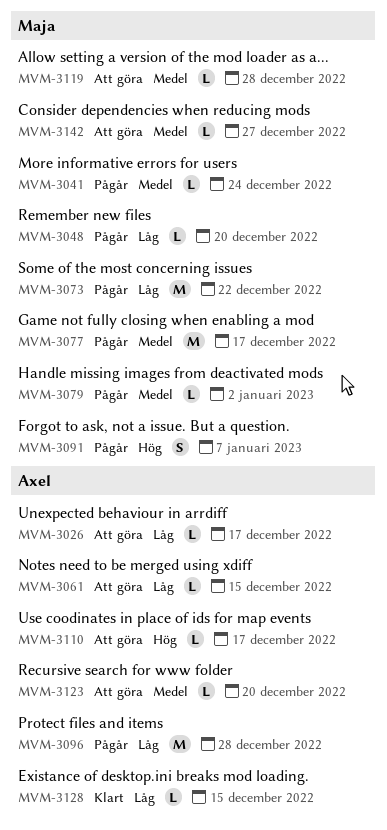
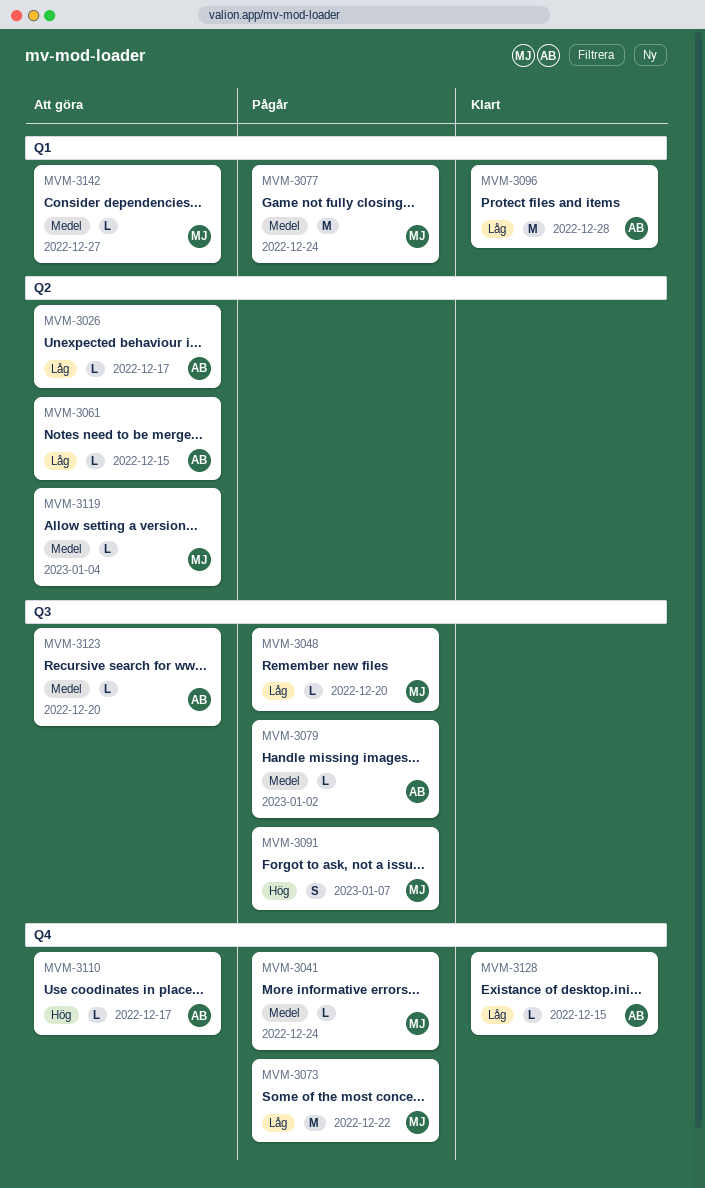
MVM-3077, due: Dec 17 -> Dec 24
MVM-3079, owner: Maja -> Axel
MVM-3096, status: Pågår -> Klart
MVM-3119, due: Dec 28 -> Jan 4

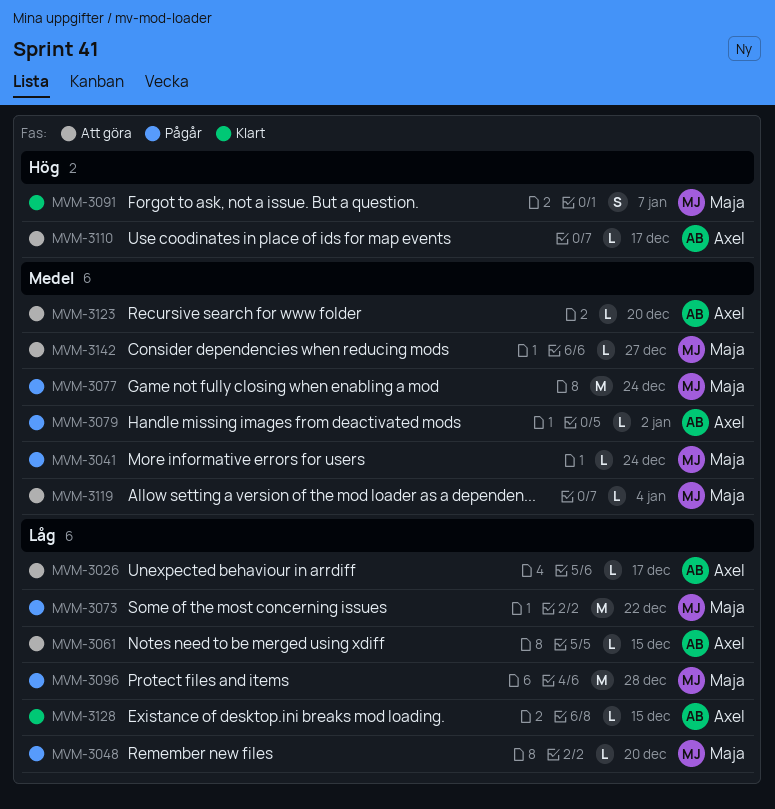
MVM-3091, status: Pågår -> Klart
MVM-3096, status: Klart -> Pågår
MVM-3096, owner: Axel -> Maja

